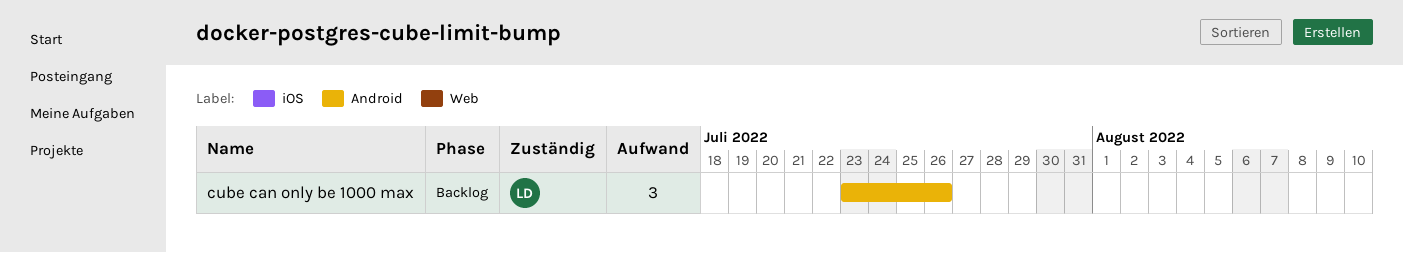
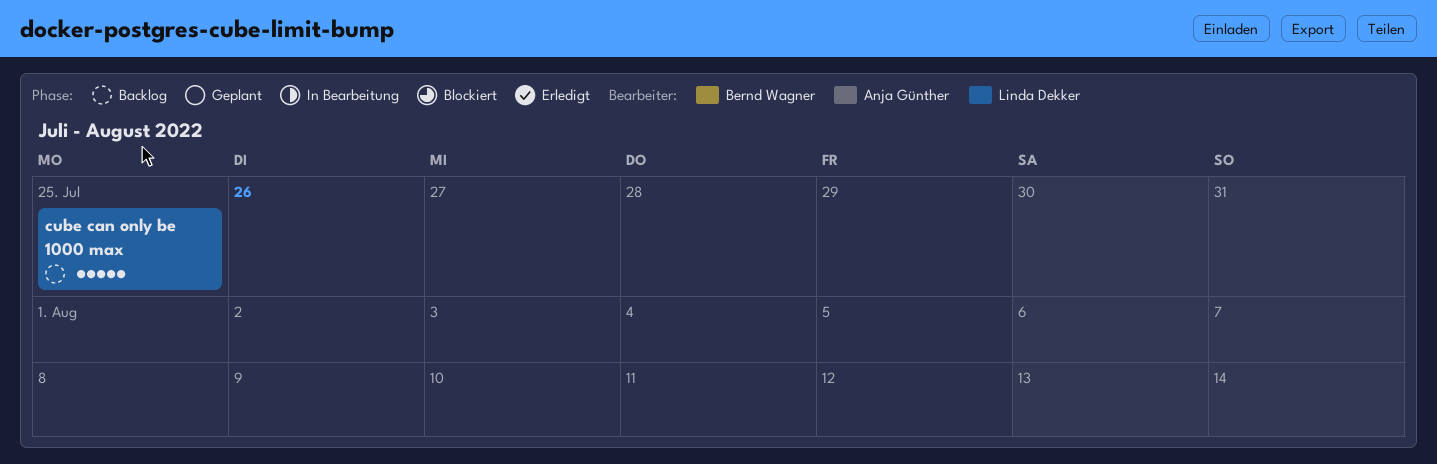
cube can only be 1000 max, estimate: 3 -> 5
cube can only be 1000 max, due: Jul 26 -> Jul 25

